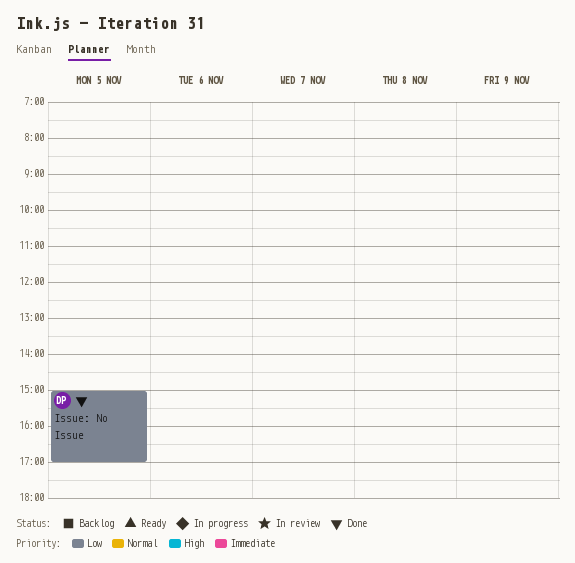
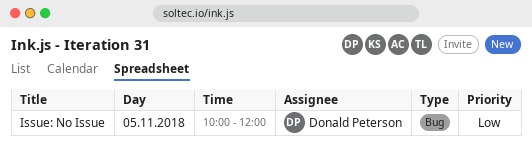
Issue: No Issue, begins: 15:00 -> 10:00
Issue: No Issue, ends: 17:00 -> 12:00

